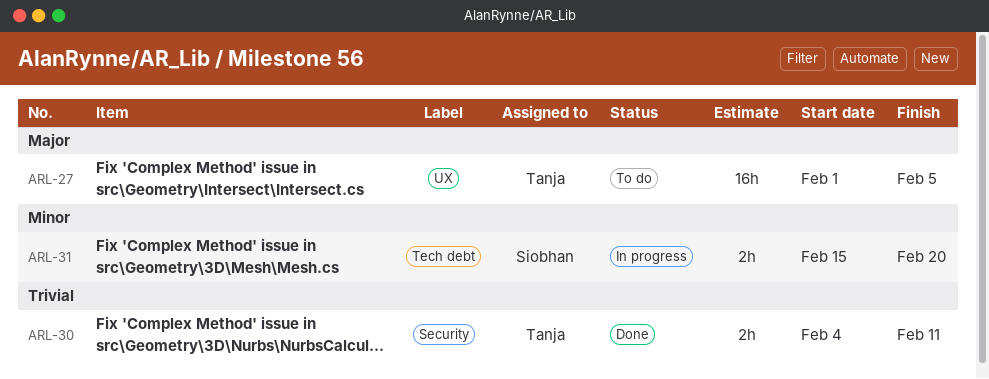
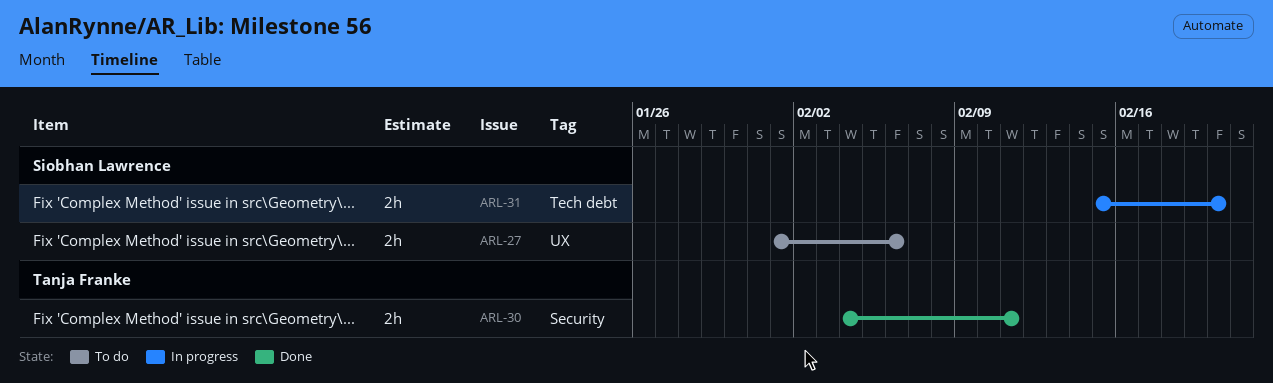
ARL-27, owner: Tanja Franke -> Siobhan Lawrence
ARL-27, estimate: 16h -> 2h
ARL-27, due: Feb 5 -> Feb 6

